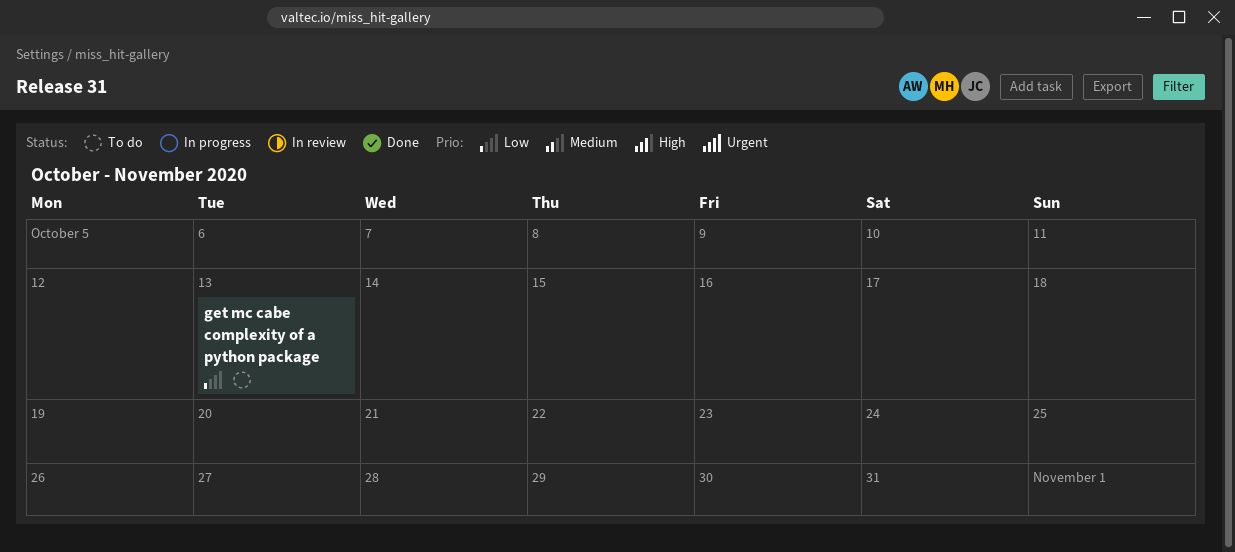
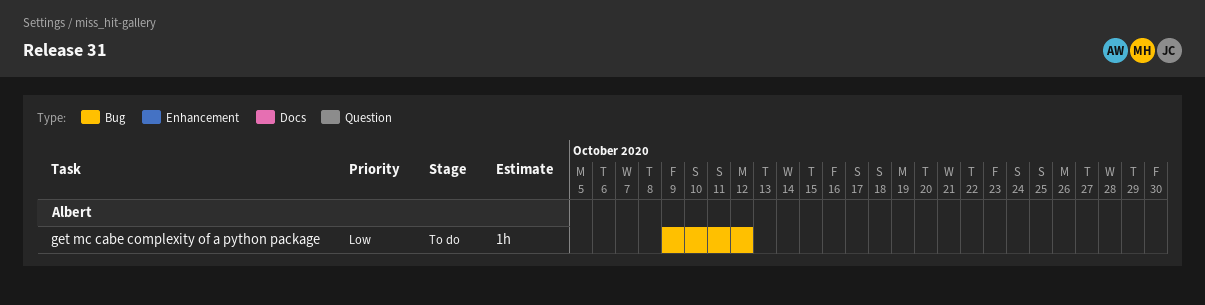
get mc cabe complexity of a python package, due: Oct 13 -> Oct 12

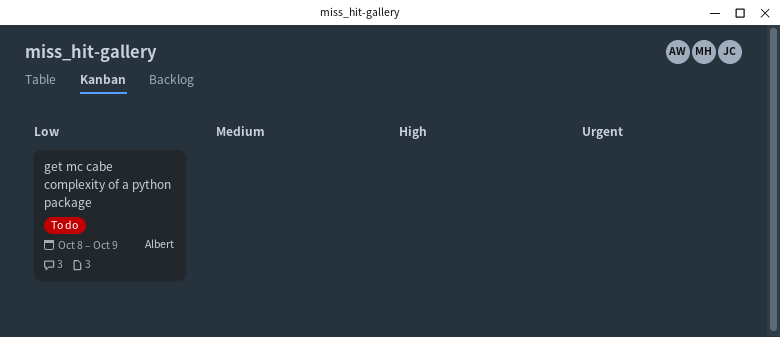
get mc cabe complexity of a python package, start: Oct 9 -> Oct 8
get mc cabe complexity of a python package, due: Oct 12 -> Oct 9

